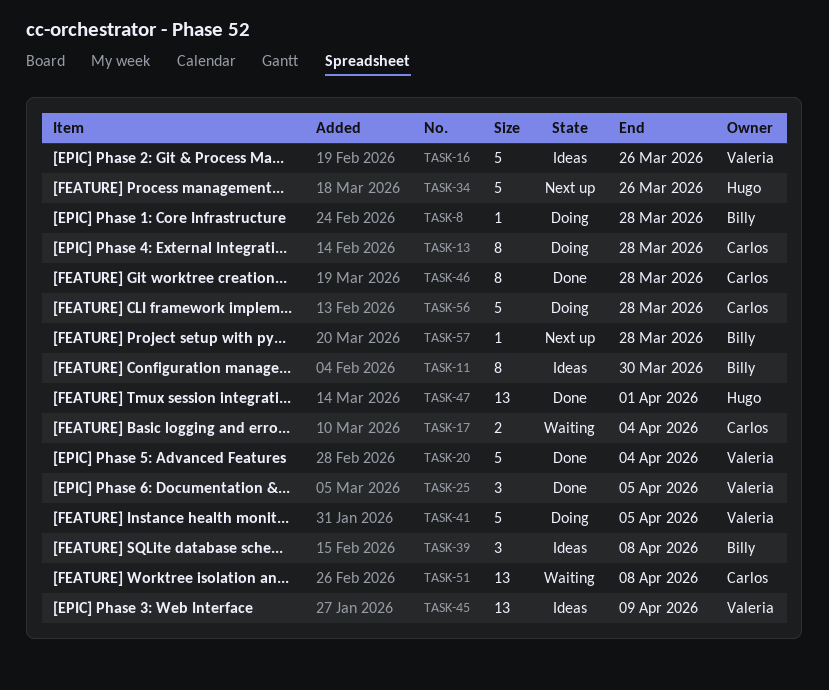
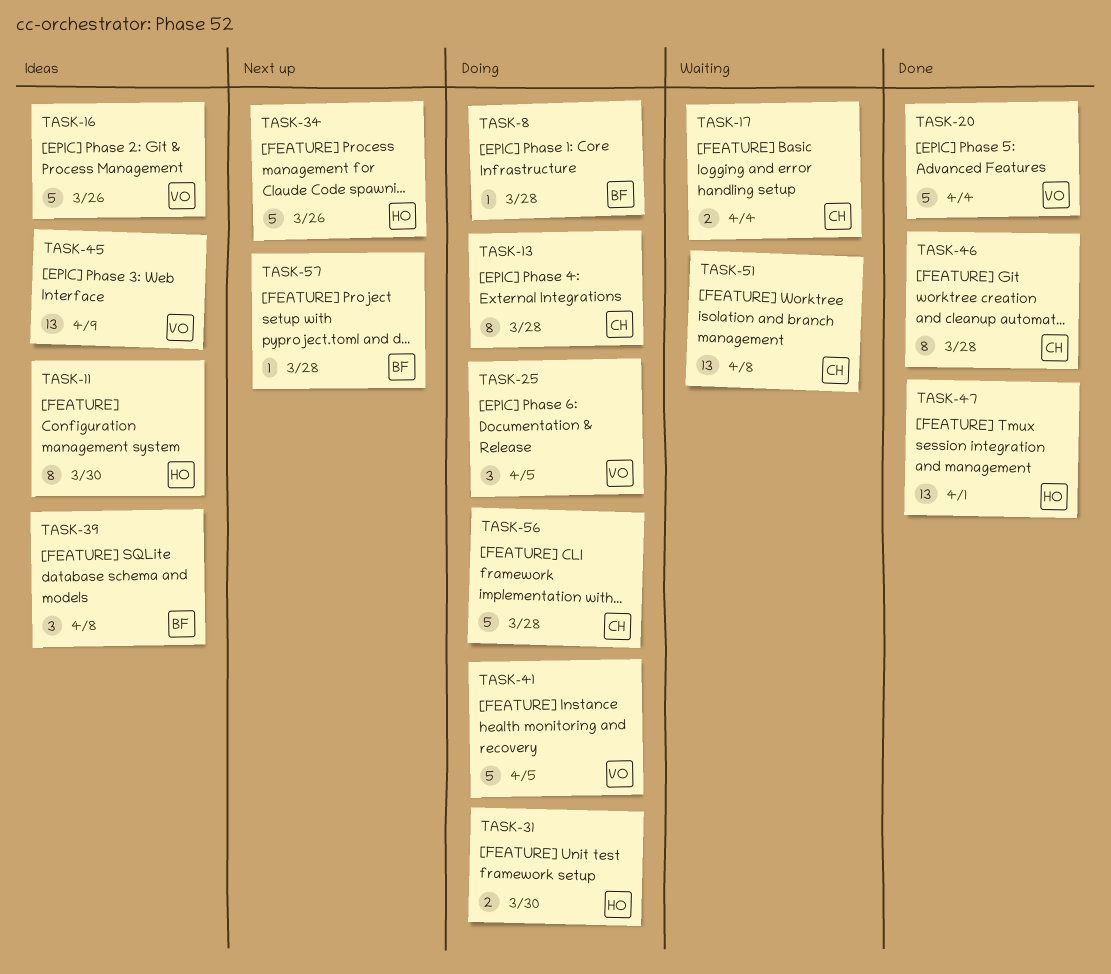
TASK-11, owner: Billy -> Hugo
TASK-25, status: Done -> Doing
TASK-31: none -> present

